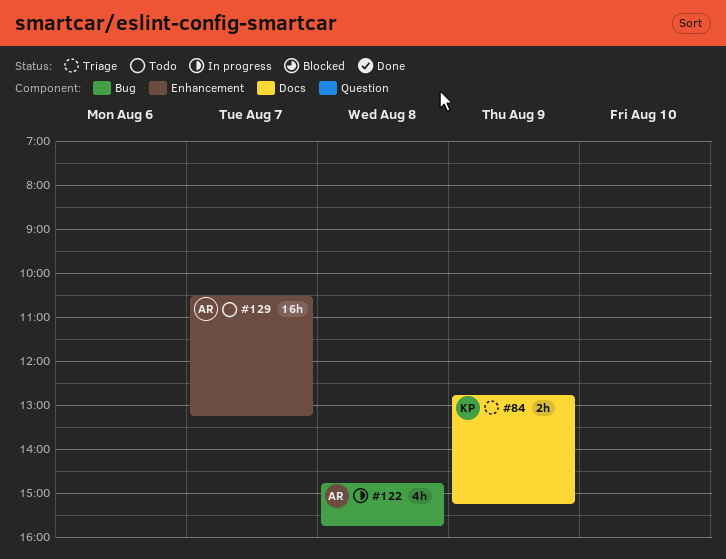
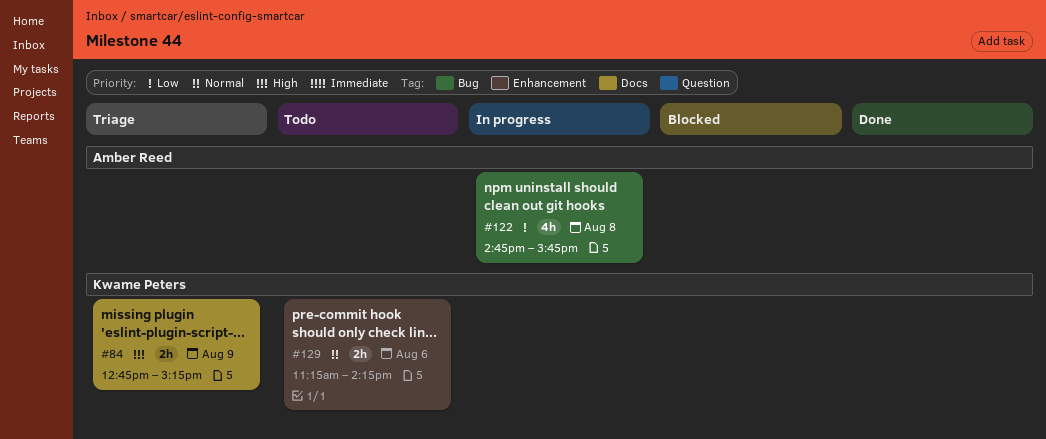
#129, owner: Amber Reed -> Kwame Peters
#129, estimate: 16h -> 2h
#129, day: Aug 7 -> Aug 6
#129, begins: 10:30 -> 11:15
#129, ends: 13:15 -> 14:15

